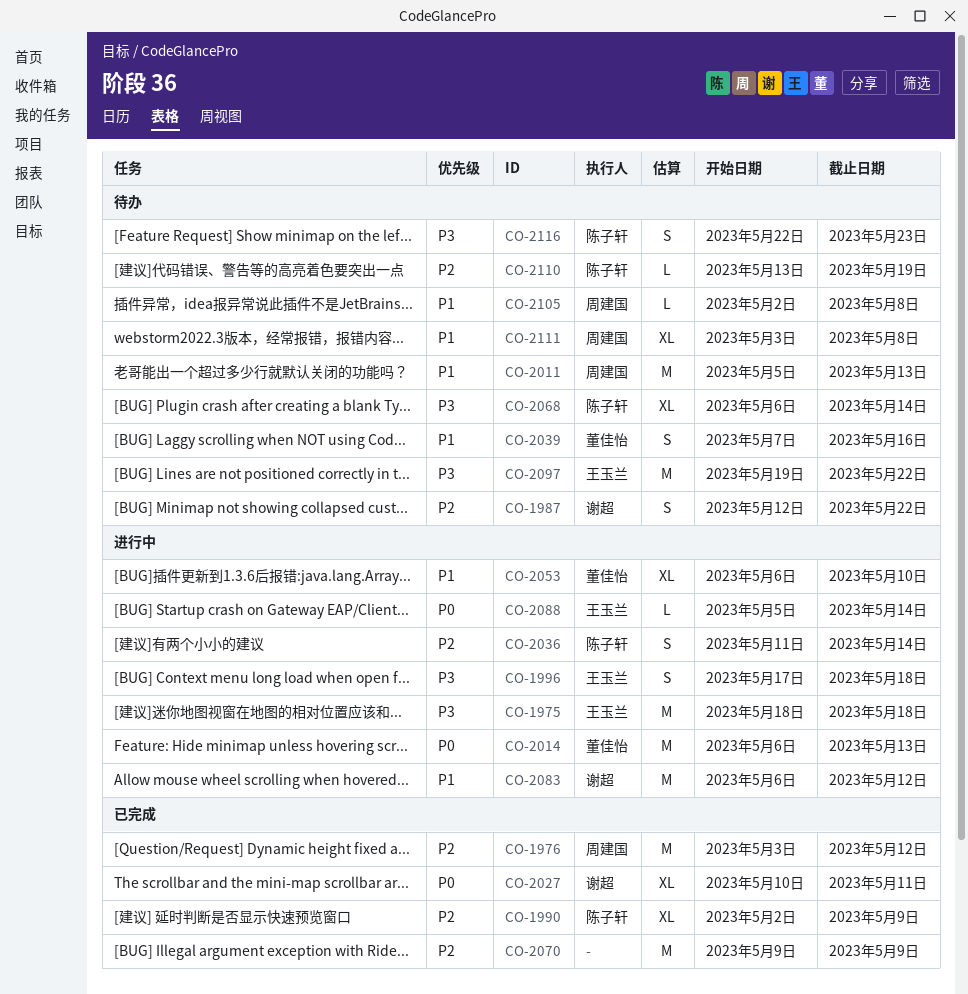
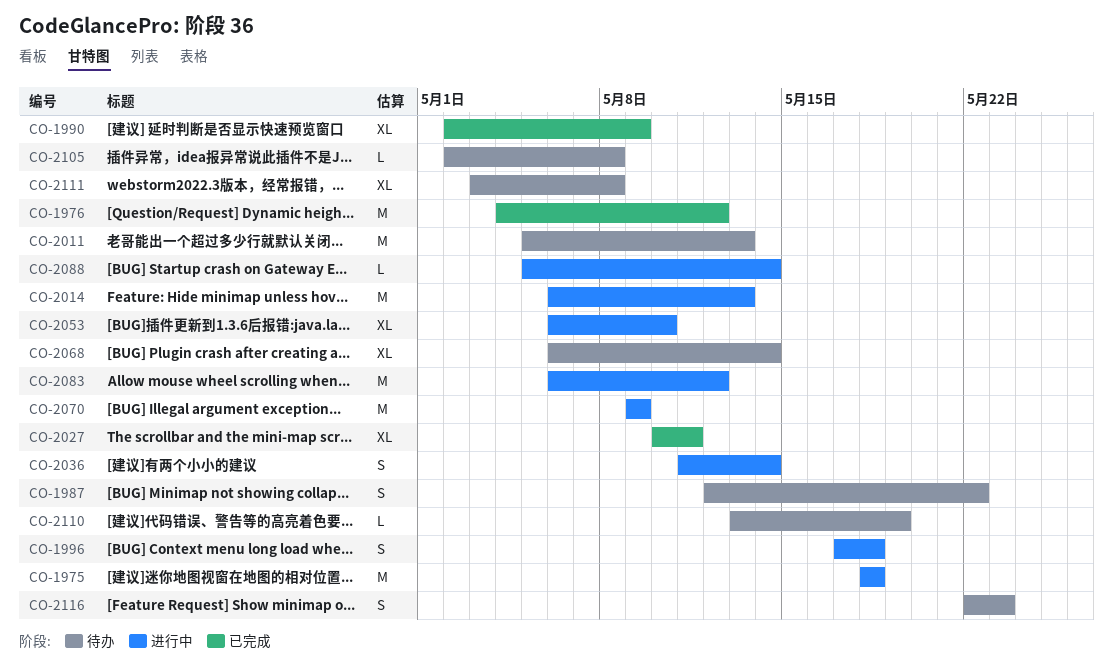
CO-1976, start: May 3 -> May 4
CO-2039: present -> none
CO-2070, status: 已完成 -> 进行中
CO-2097: present -> none

